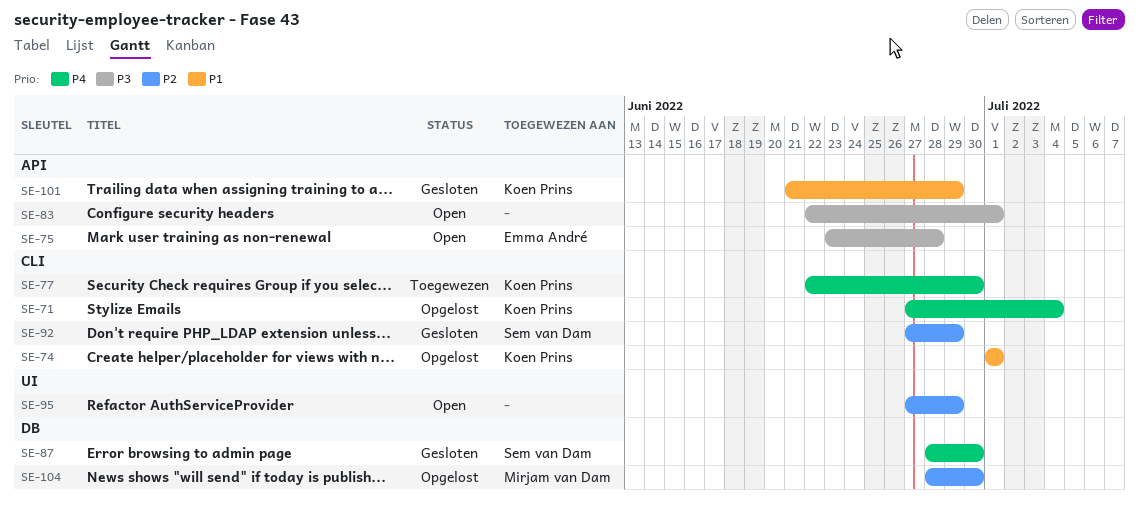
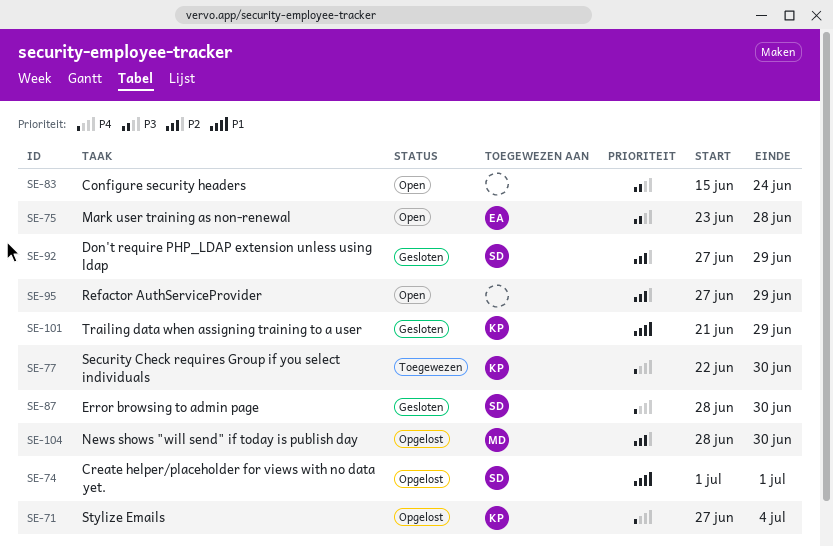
SE-74, owner: Koen Prins -> Sem van Dam
SE-83, start: Jun 22 -> Jun 15
SE-83, due: Jul 1 -> Jun 24

